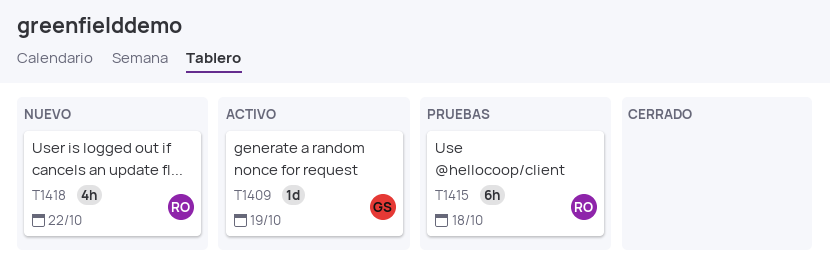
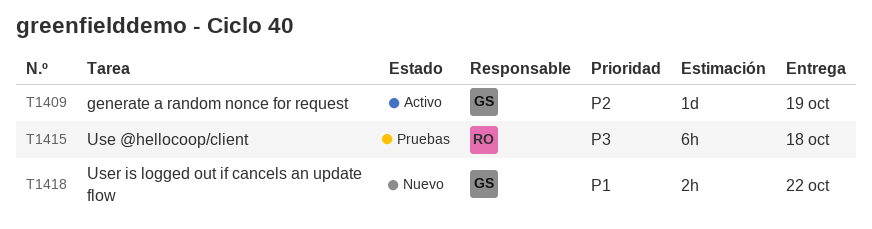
T1418, owner: RO -> GS
T1418, estimate: 4h -> 2h

